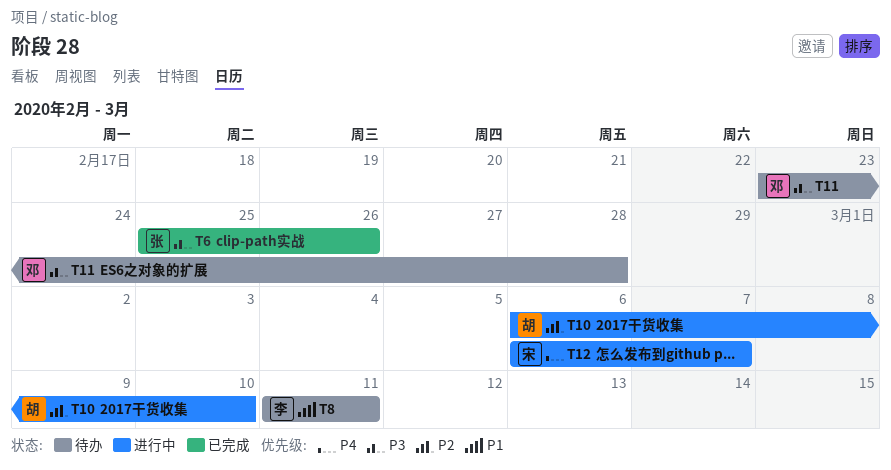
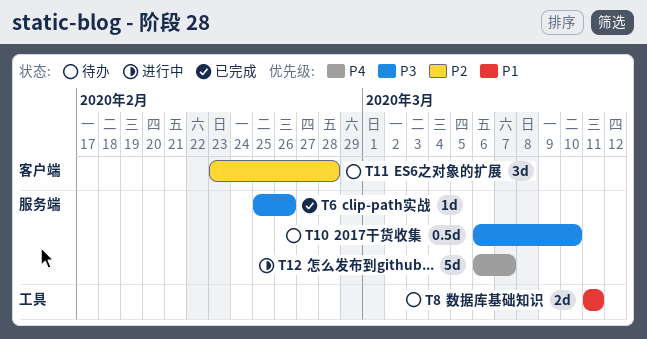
T10, status: 进行中 -> 待办
T10, priority: P2 -> P3
T11, priority: P3 -> P2

